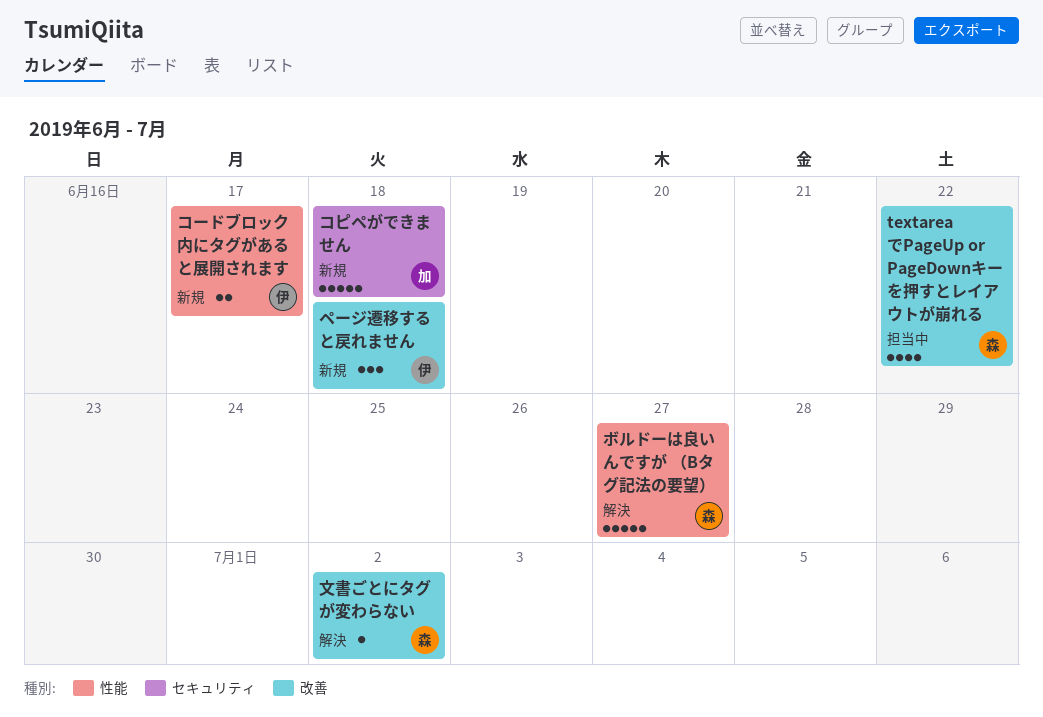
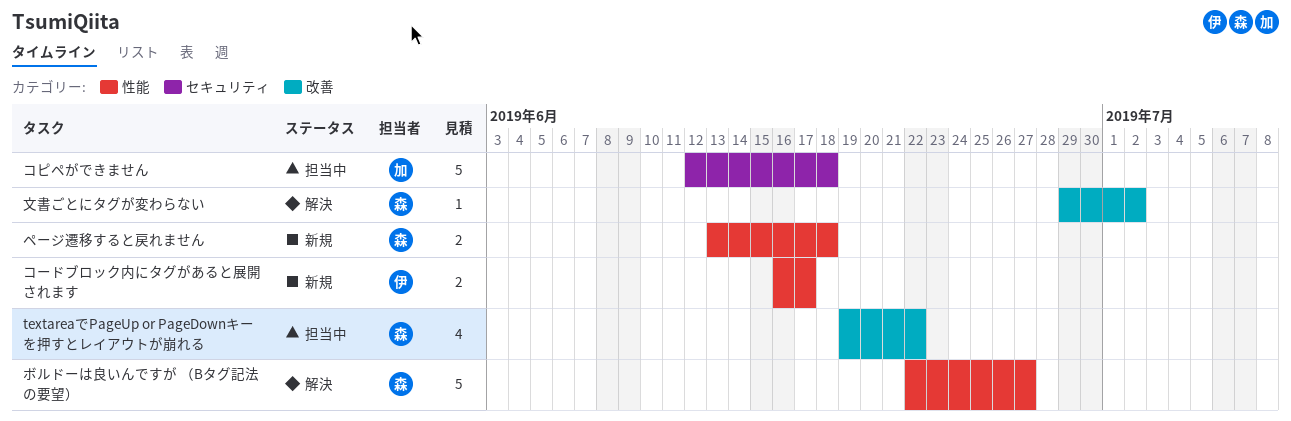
コピペができません, status: 新規 -> 担当中
ページ遷移すると戻れません, owner: 伊 -> 森
ページ遷移すると戻れません, label: 改善 -> 性能
ページ遷移すると戻れません, estimate: 3 -> 2

